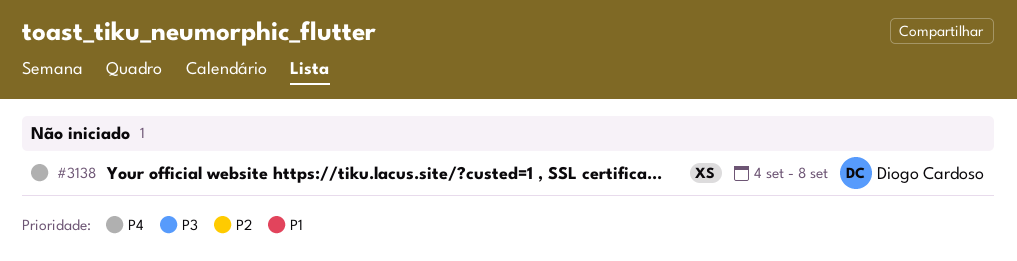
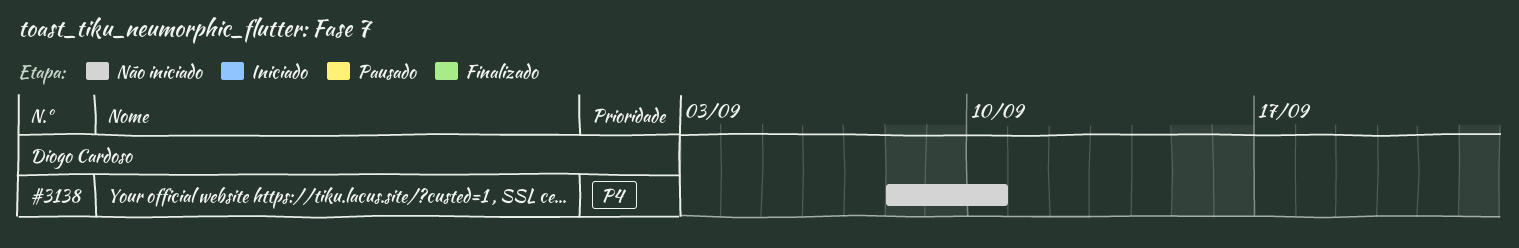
#3138, start: Sep 4 -> Sep 8
#3138, due: Sep 8 -> Sep 10

